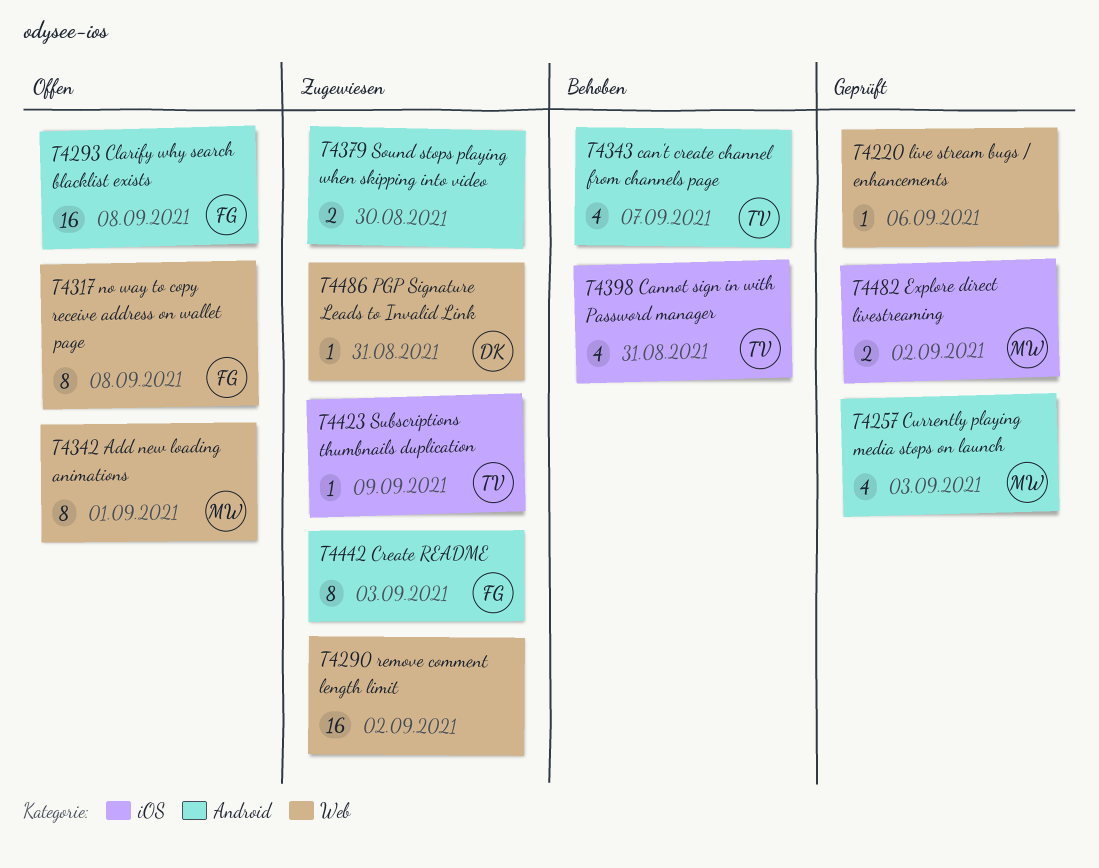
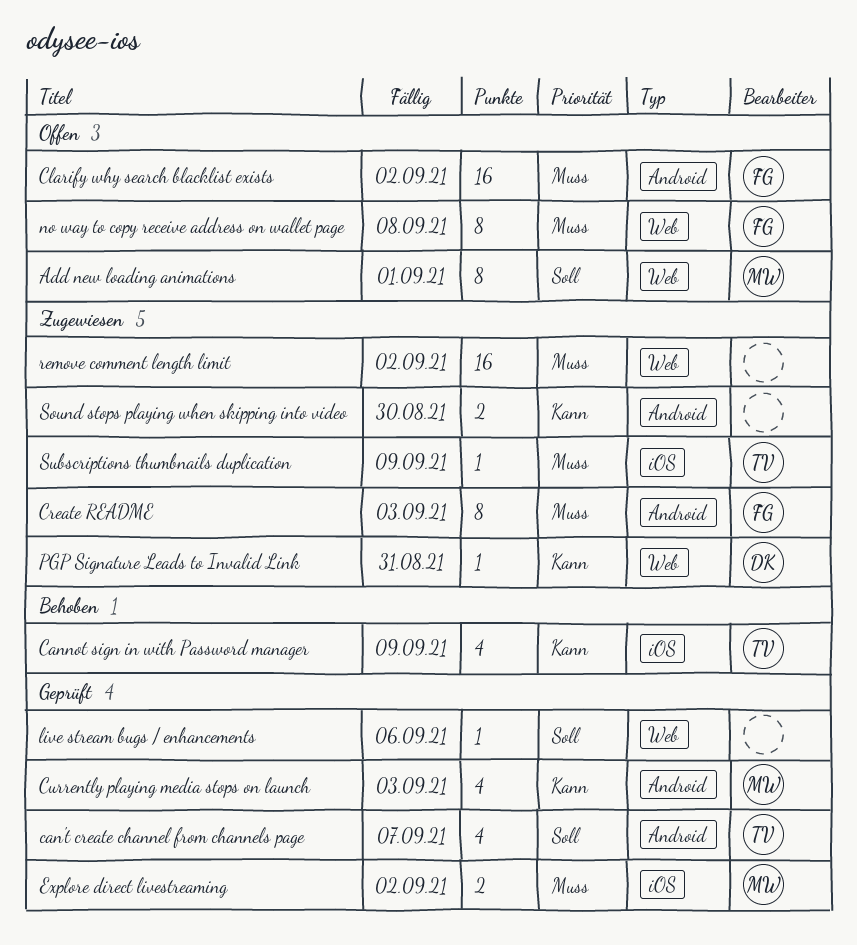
can't create channel from channels page, status: Behoben -> Geprüft
Cannot sign in with Password manager, due: Aug 31 -> Sep 9
Clarify why search blacklist exists, due: Sep 8 -> Sep 2

